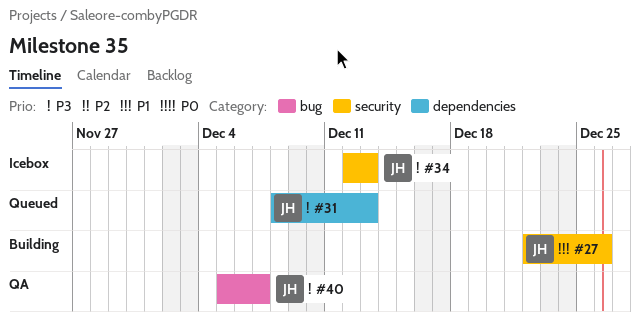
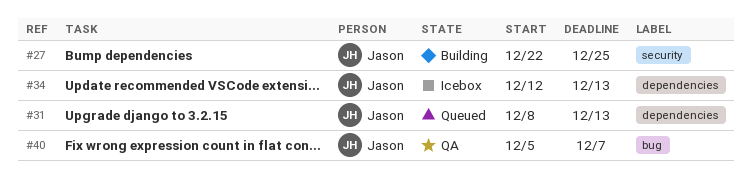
#27, due: Dec 26 -> Dec 25
#34, label: security -> dependencies

